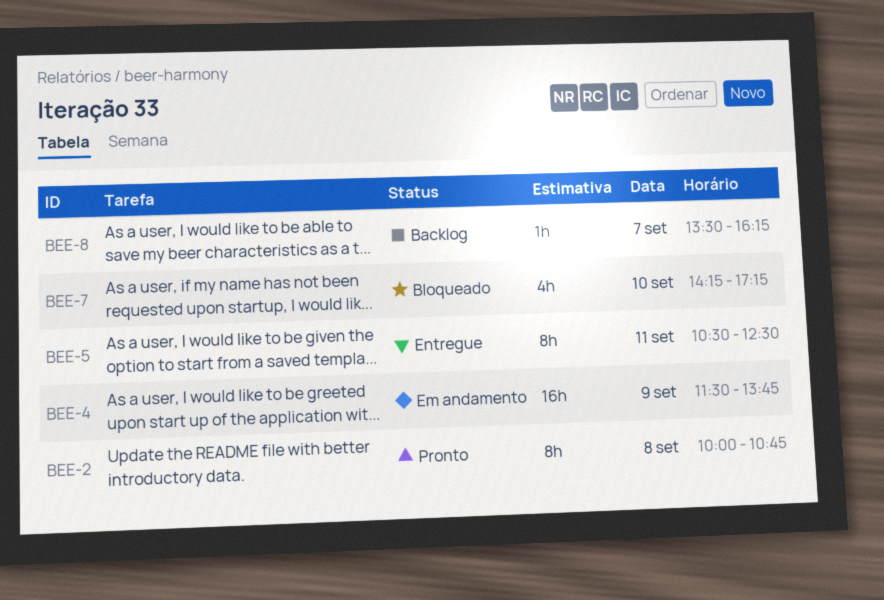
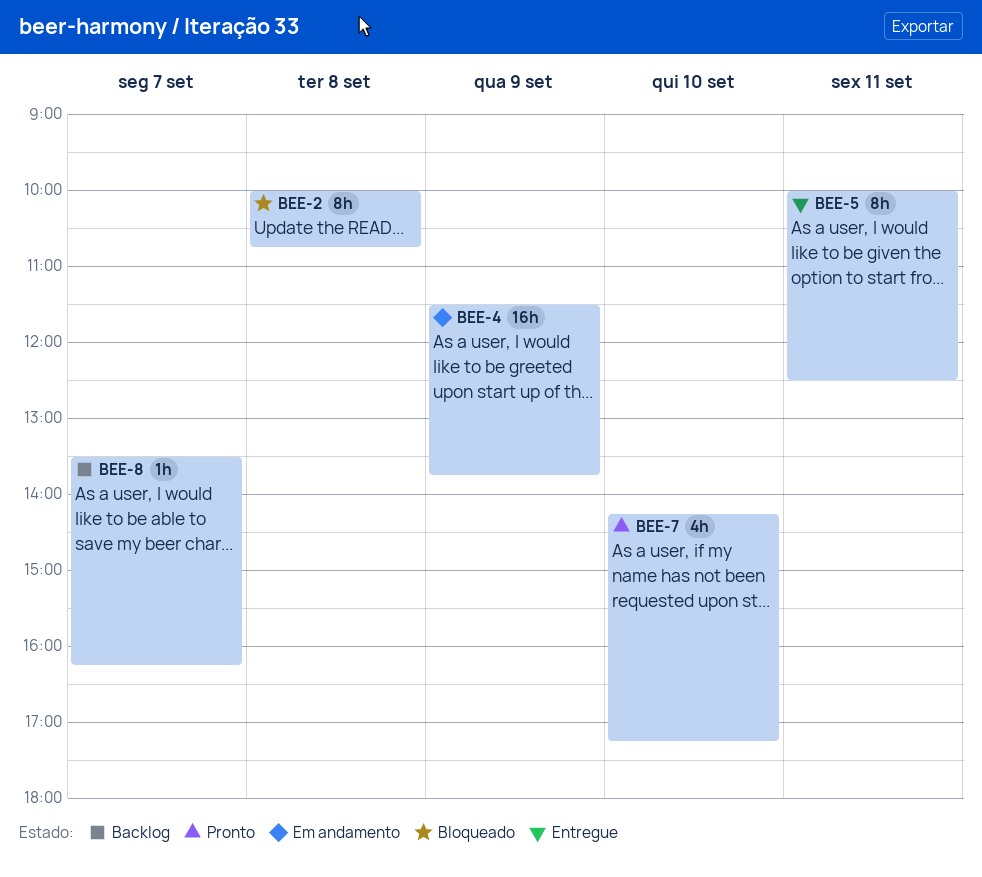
BEE-2, status: Pronto -> Bloqueado
BEE-5, begins: 10:30 -> 10:00
BEE-7, status: Bloqueado -> Pronto

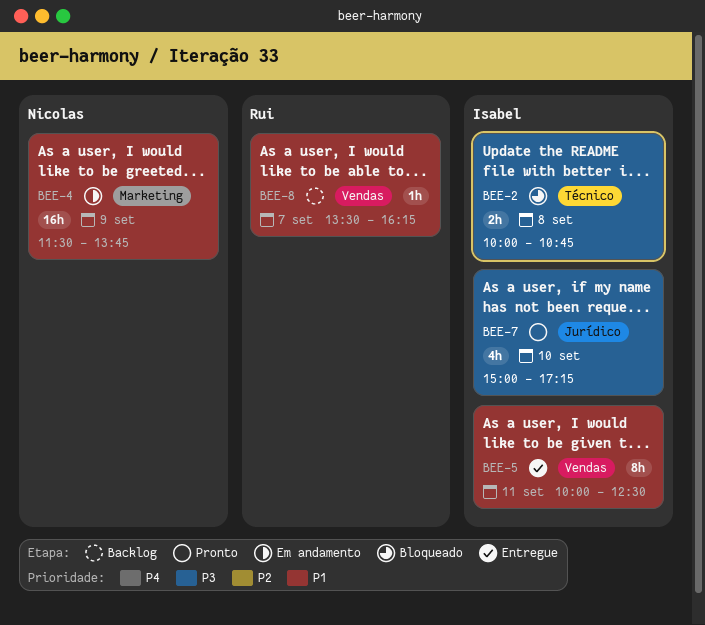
BEE-2, estimate: 8h -> 2h
BEE-7, begins: 14:15 -> 15:00

